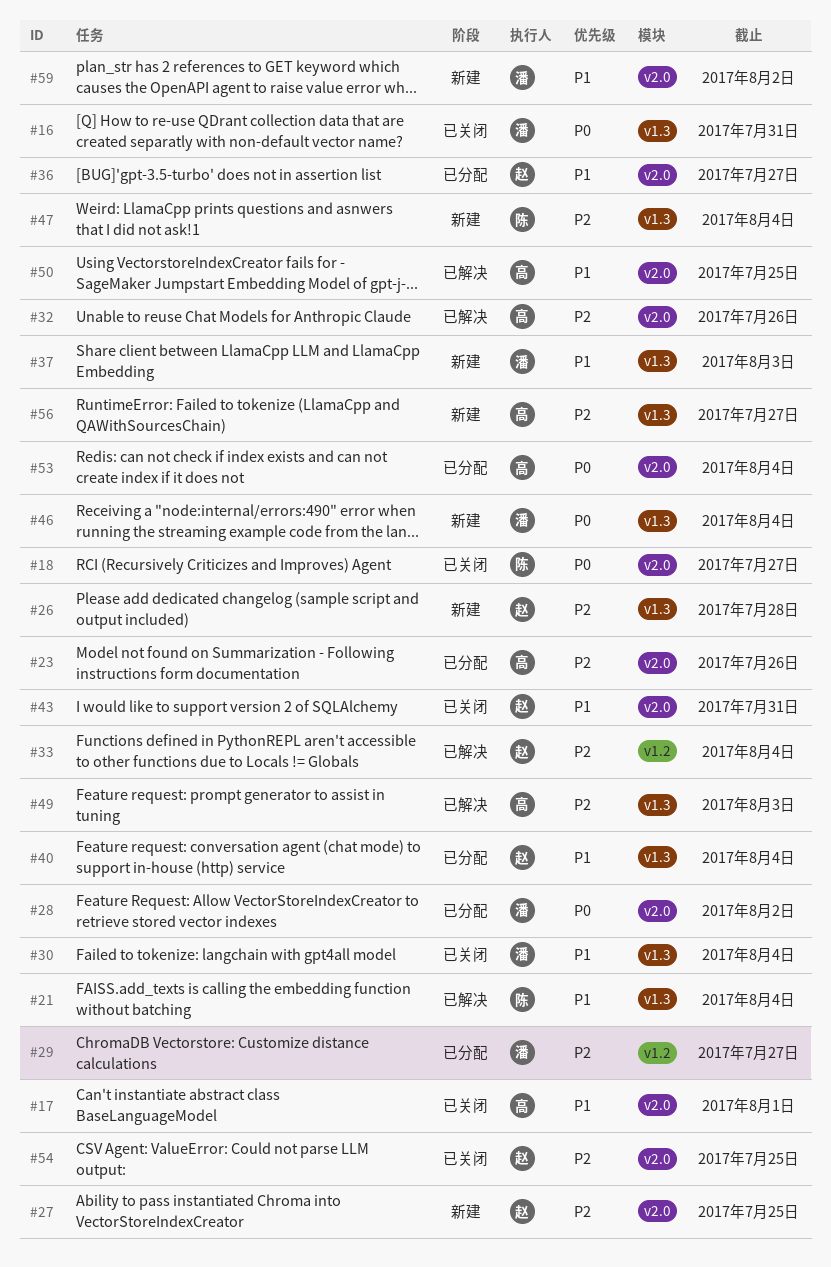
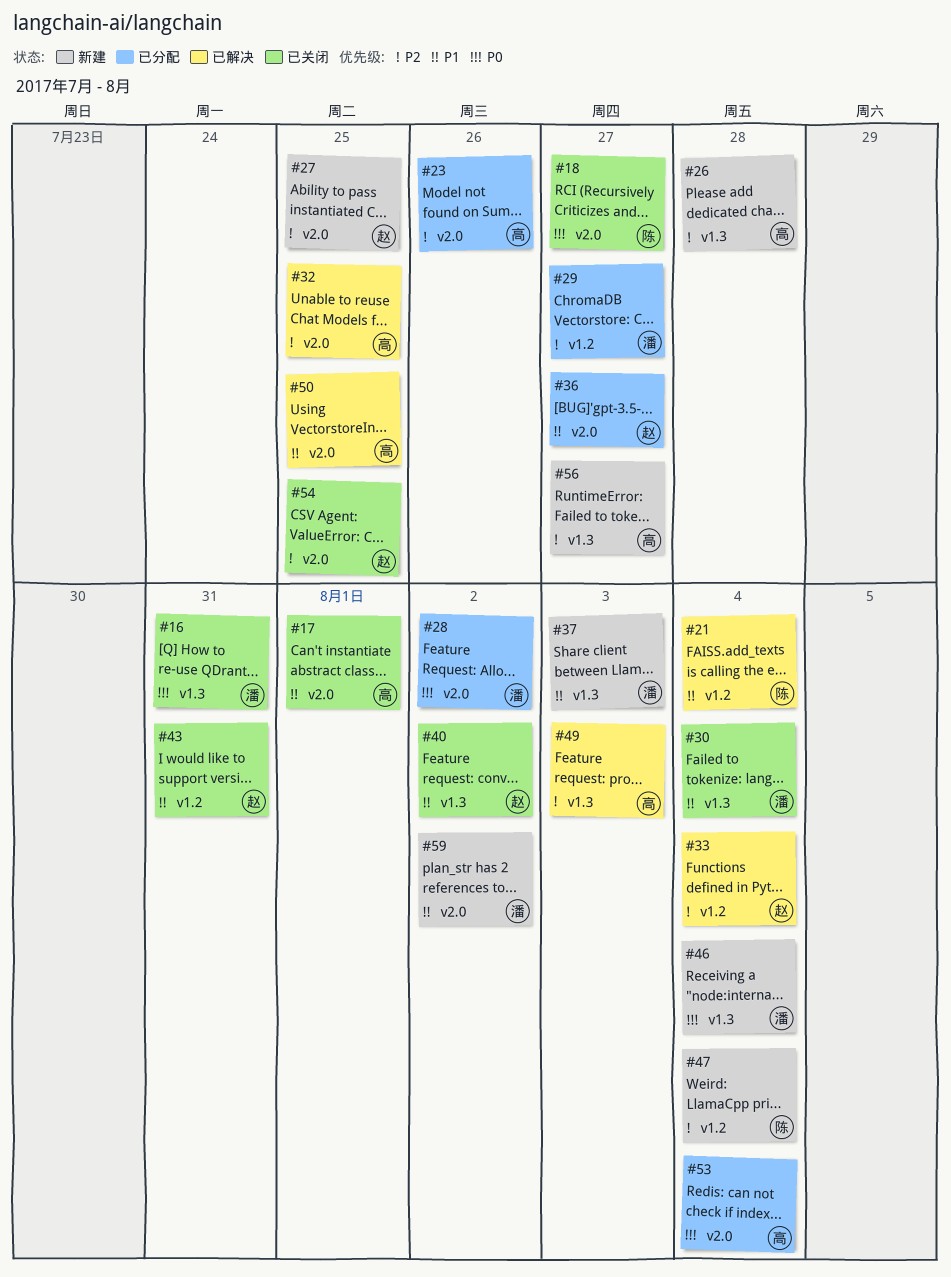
#21, label: v1.3 -> v1.2
#26, owner: 赵 -> 高
#32, due: Jul 26 -> Jul 25
#40, status: 已分配 -> 已关闭
#40, due: Aug 4 -> Aug 2
#43, label: v2.0 -> v1.2
#47, label: v1.3 -> v1.2

